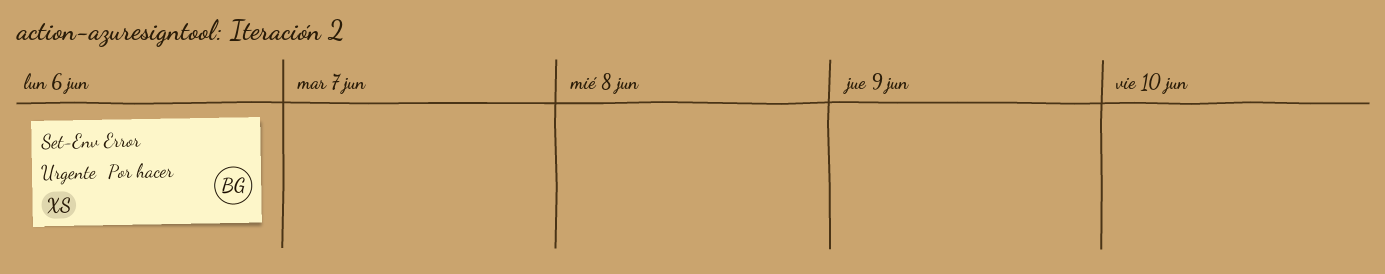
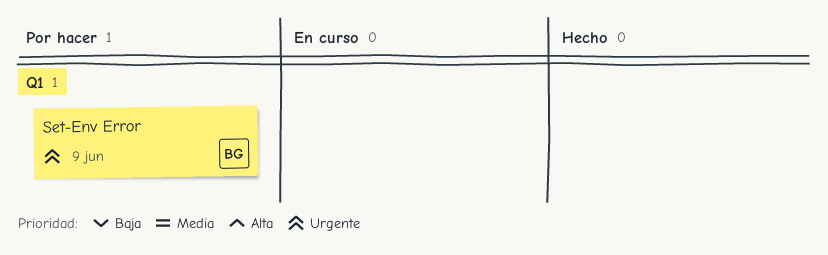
Set-Env Error, due: Jun 6 -> Jun 9

